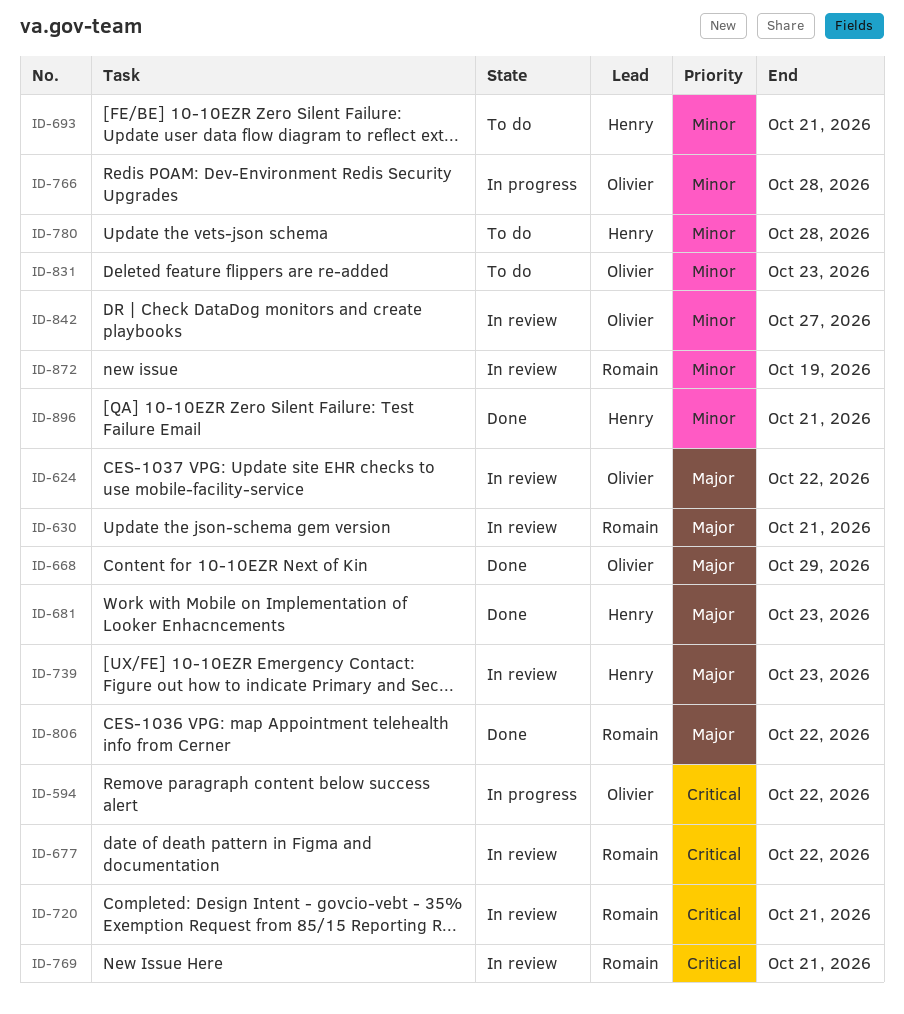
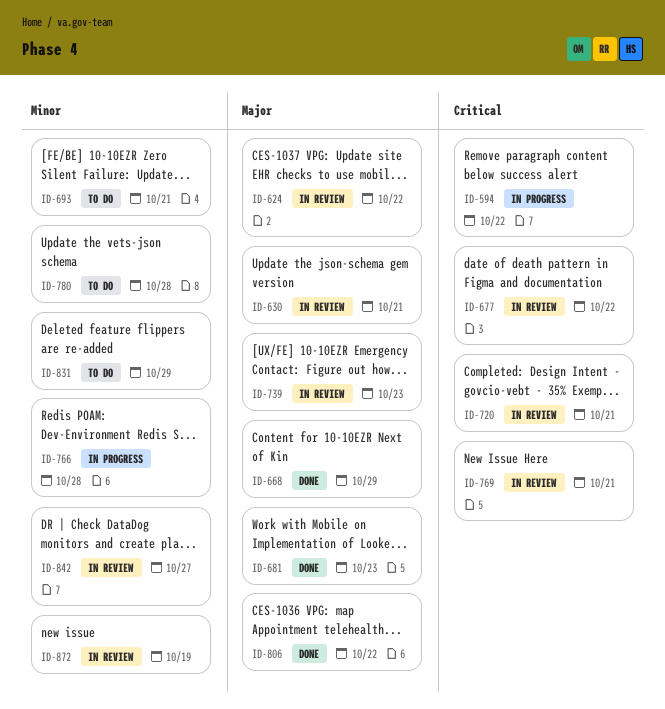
ID-831, due: Oct 23 -> Oct 29
ID-896: present -> none

